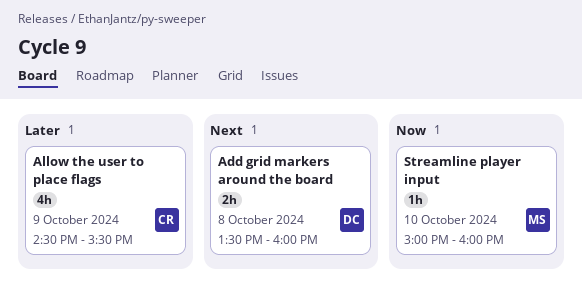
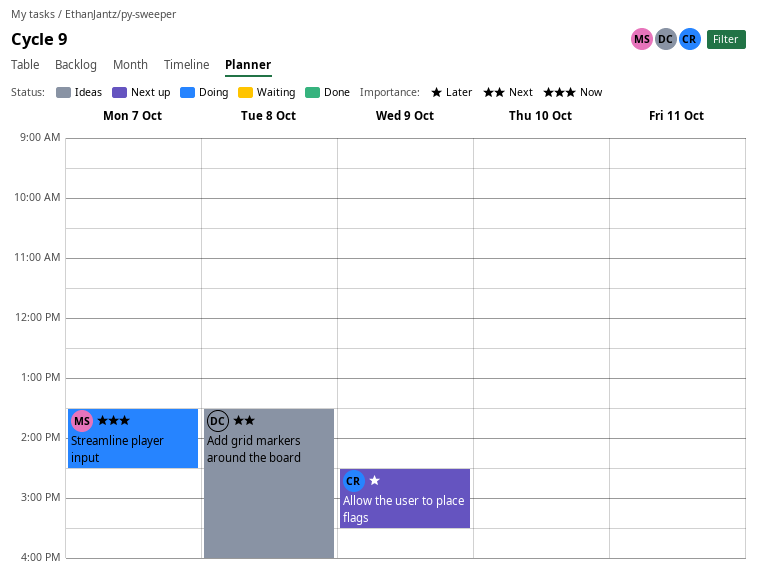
Streamline player input, day: Oct 10 -> Oct 7
Streamline player input, begins: 15:00 -> 13:30
Streamline player input, ends: 16:00 -> 14:30

